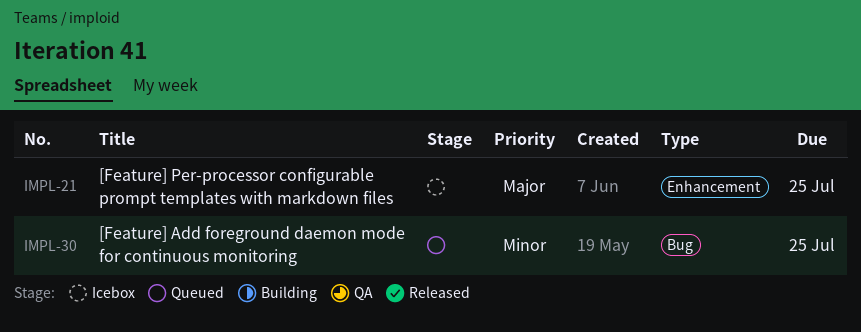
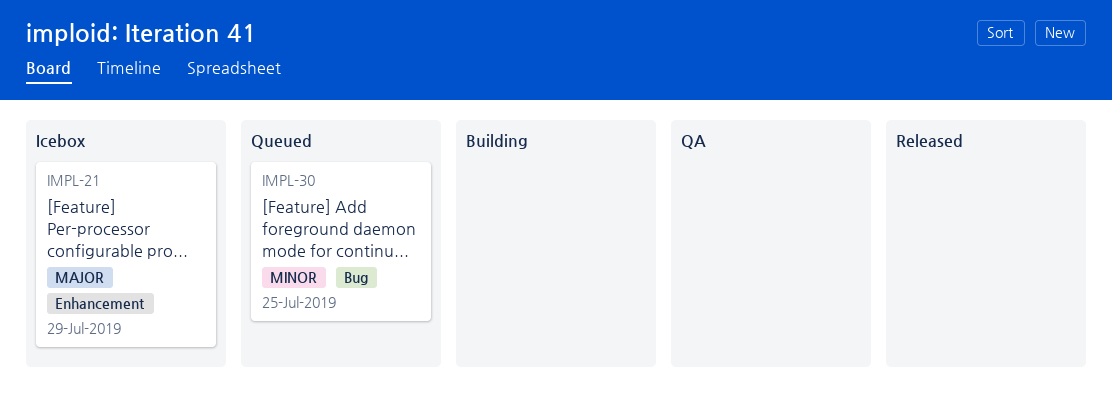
IMPL-21, due: Jul 25 -> Jul 29

